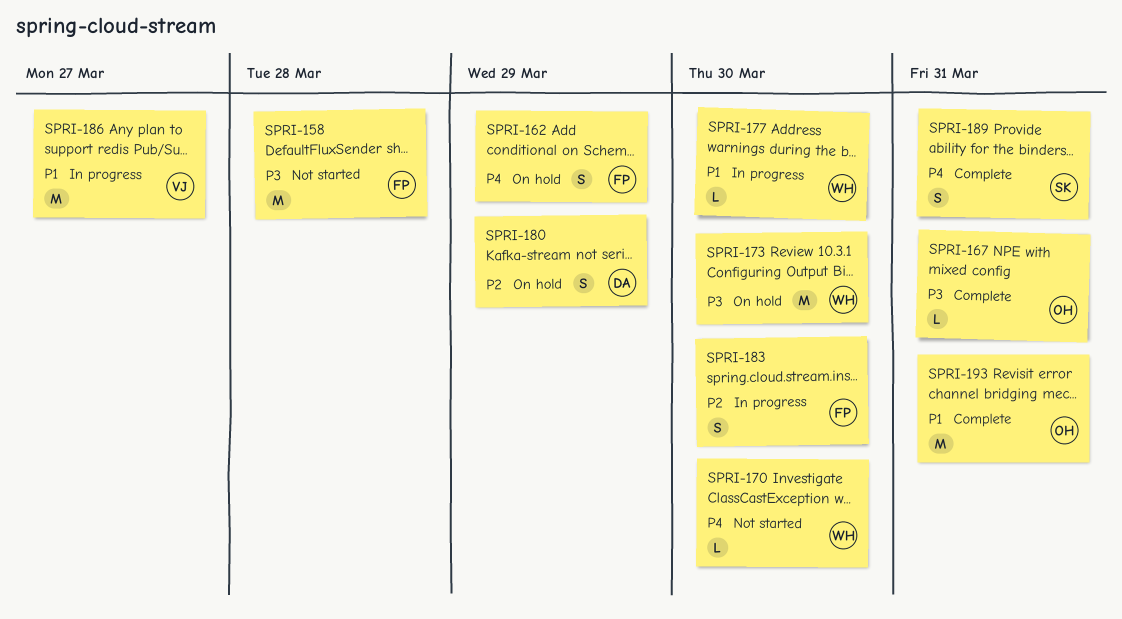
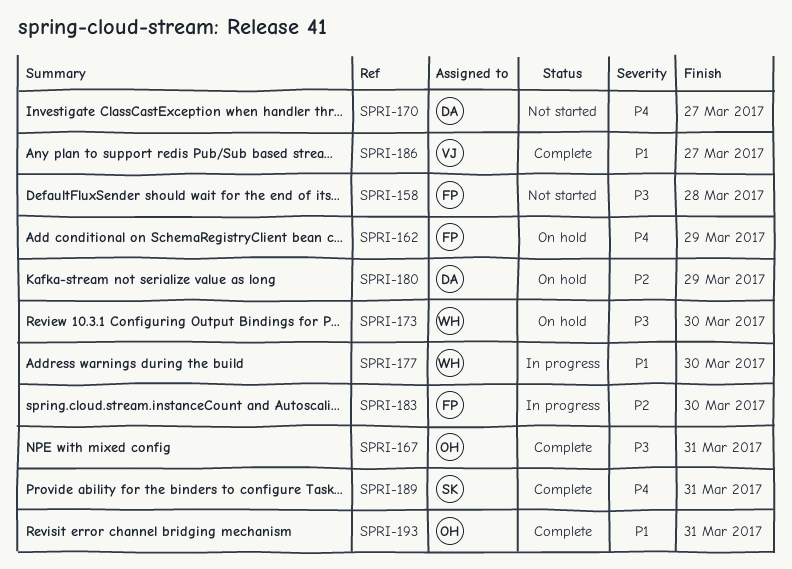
SPRI-170, owner: WH -> DA
SPRI-170, due: Mar 30 -> Mar 27
SPRI-186, status: In progress -> Complete

